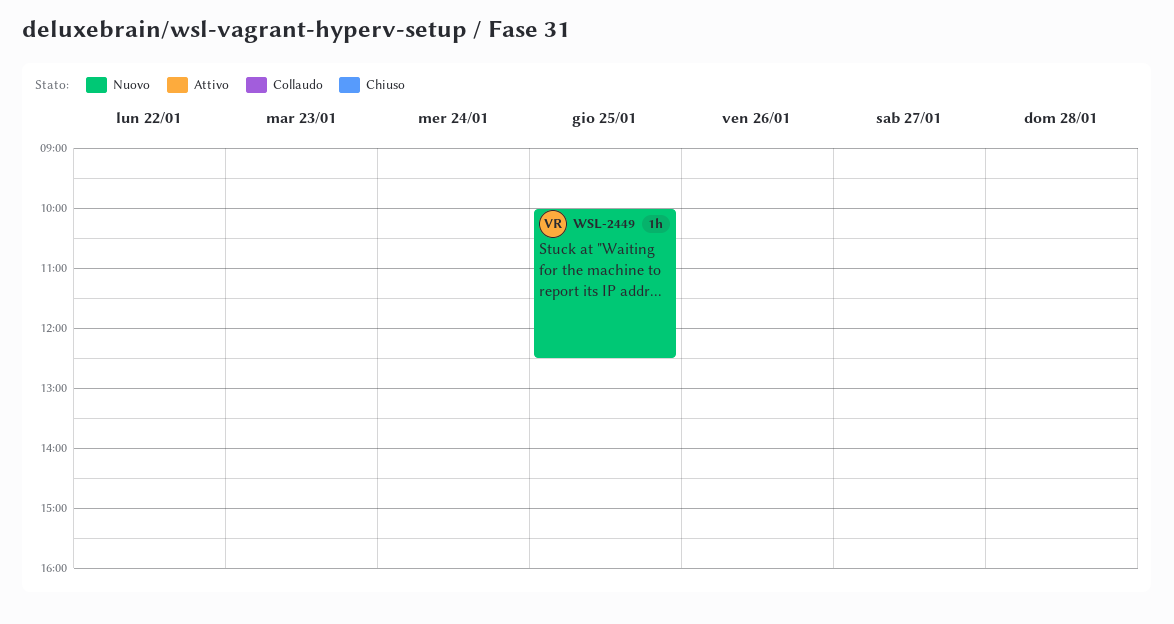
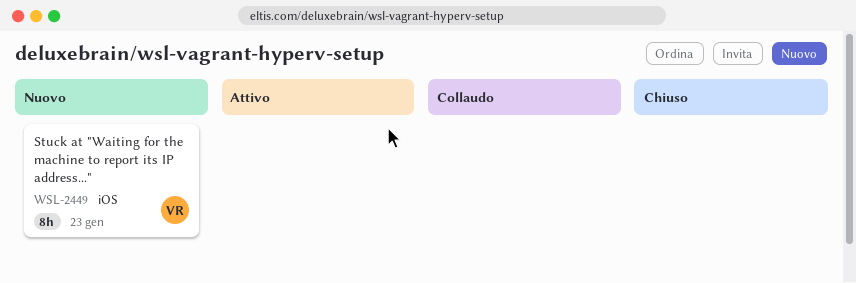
WSL-2449, estimate: 1h -> 8h
WSL-2449, day: Jan 25 -> Jan 23

